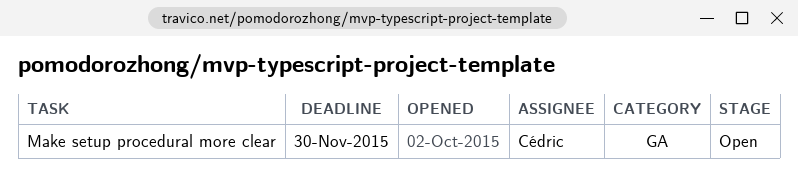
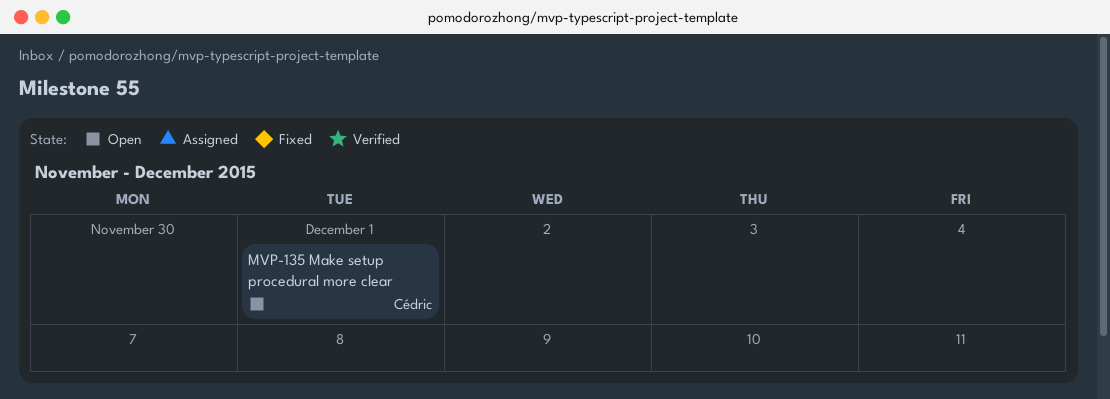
Make setup procedural more clear, due: Nov 30 -> Dec 1

